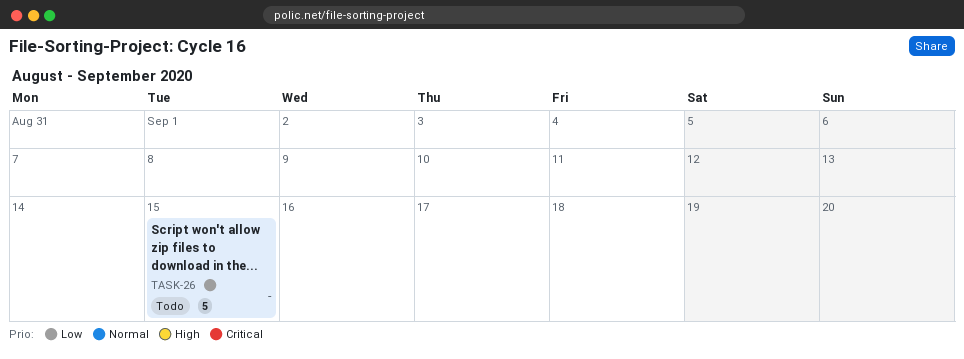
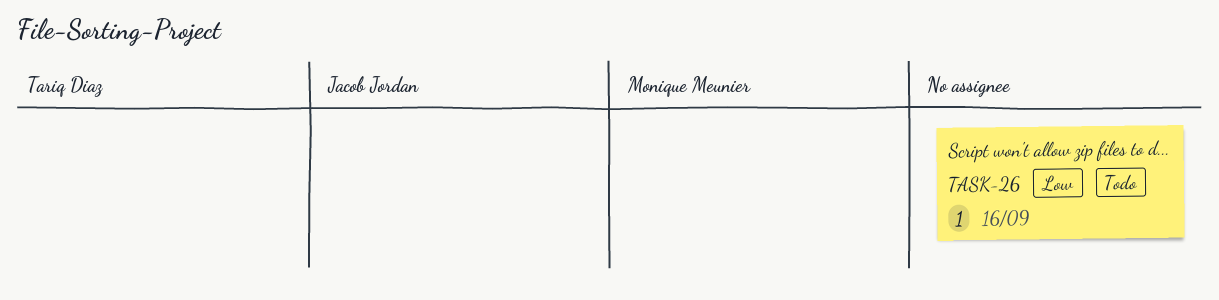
TASK-26, estimate: 5 -> 1
TASK-26, due: Sep 15 -> Sep 16

